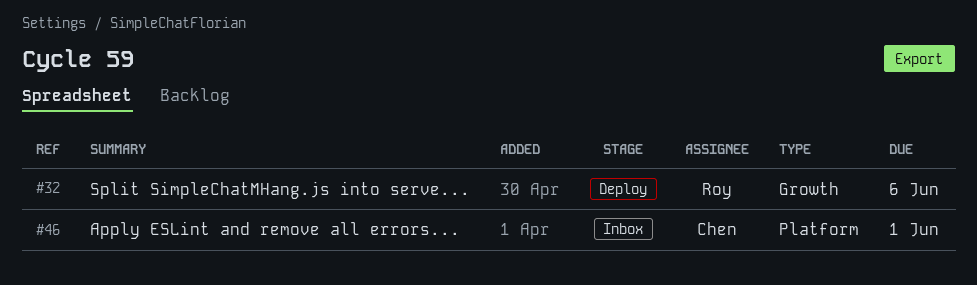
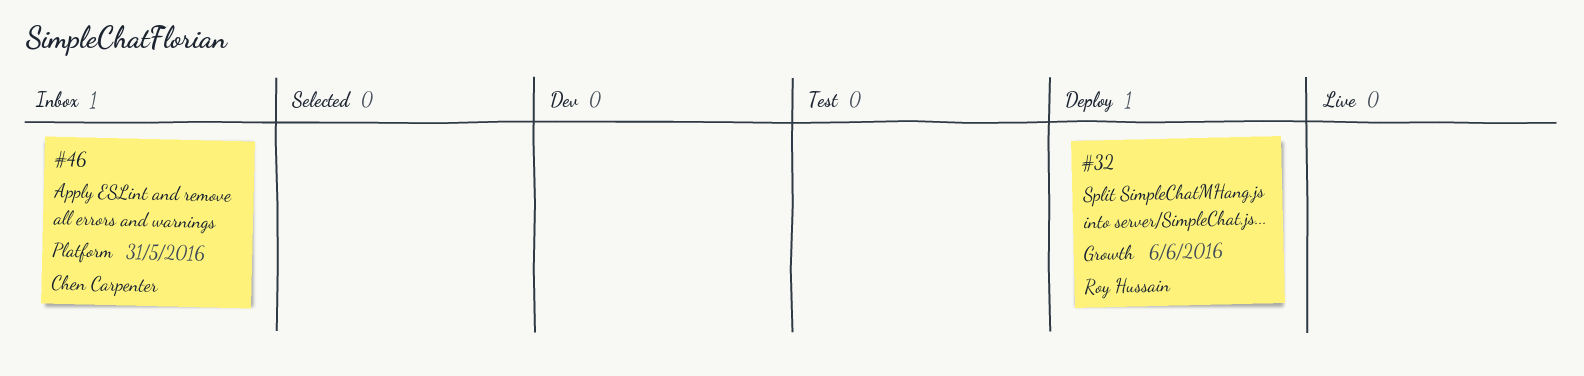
#46, due: Jun 1 -> May 31

